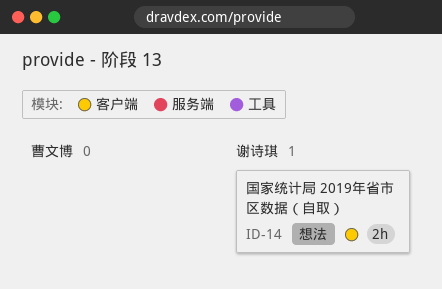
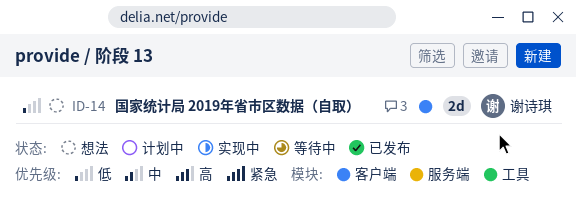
ID-14, estimate: 2h -> 2d

